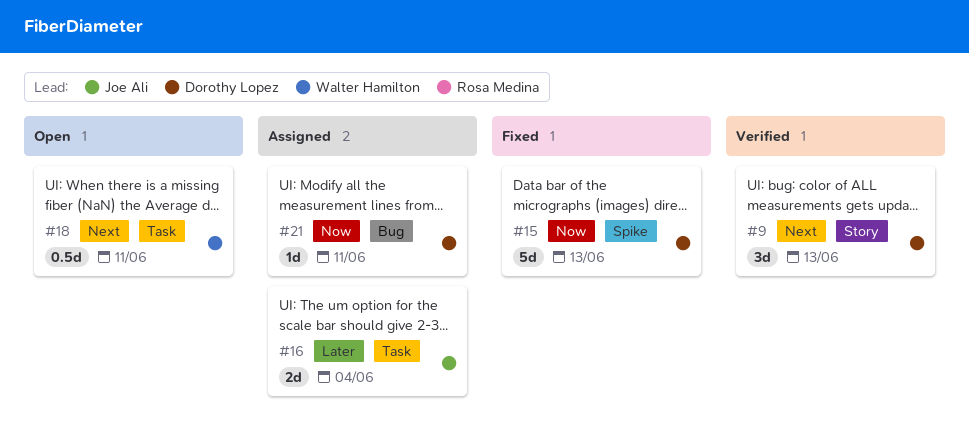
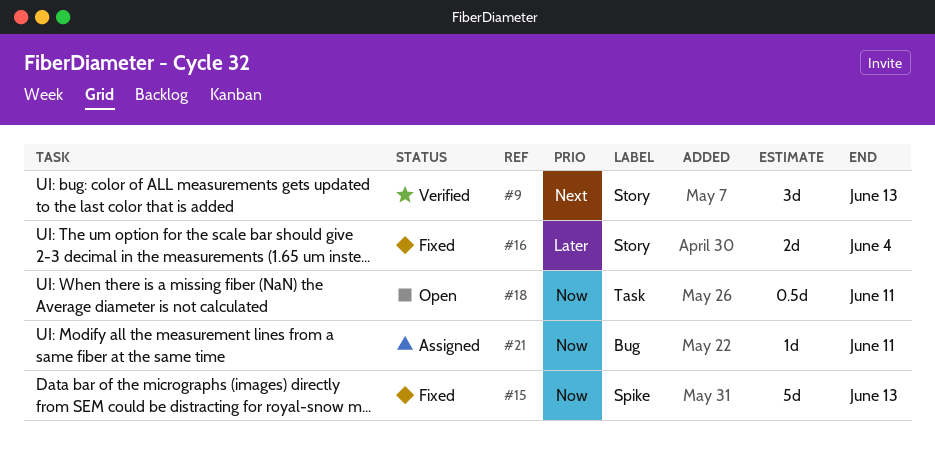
#16, status: Assigned -> Fixed
#16, label: Task -> Story
#18, priority: Next -> Now

